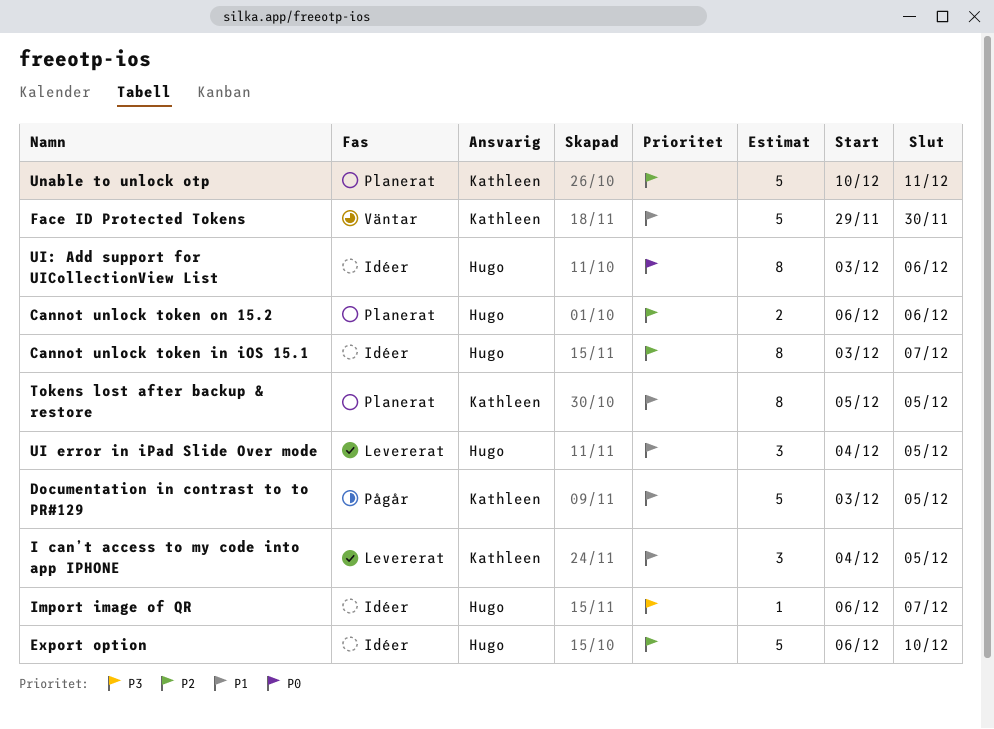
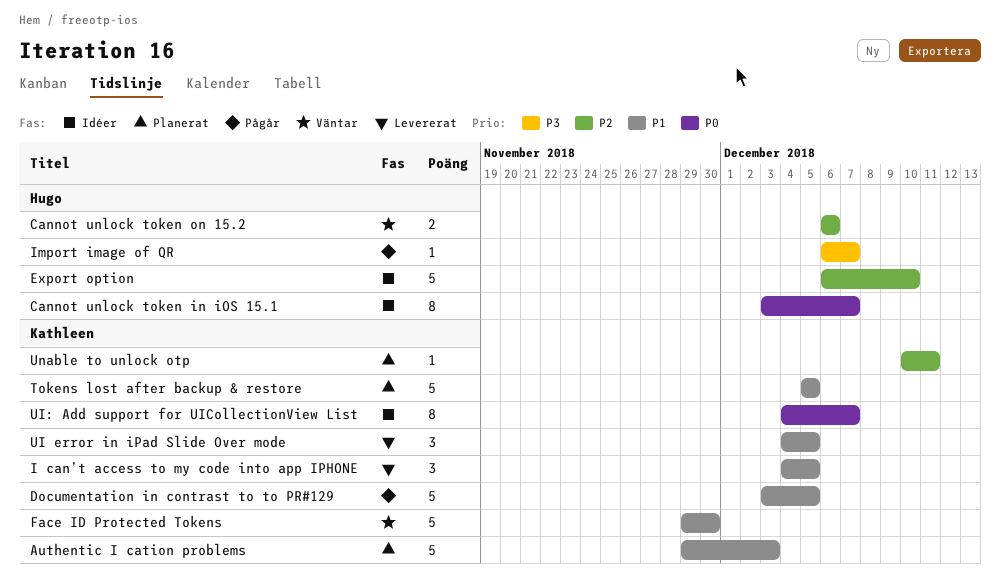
Authentic I cation problems: none -> present
Cannot unlock token in iOS 15.1, priority: P2 -> P0
Cannot unlock token on 15.2, status: Planerat -> Väntar
Import image of QR, status: Idéer -> Pågår
Tokens lost after backup & restore, estimate: 8 -> 5
UI error in iPad Slide Over mode, owner: Hugo -> Kathleen
UI: Add support for UICollectionView List, owner: Hugo -> Kathleen
UI: Add support for UICollectionView List, start: Dec 3 -> Dec 4
UI: Add support for UICollectionView List, due: Dec 6 -> Dec 7
Unable to unlock otp, estimate: 5 -> 1

